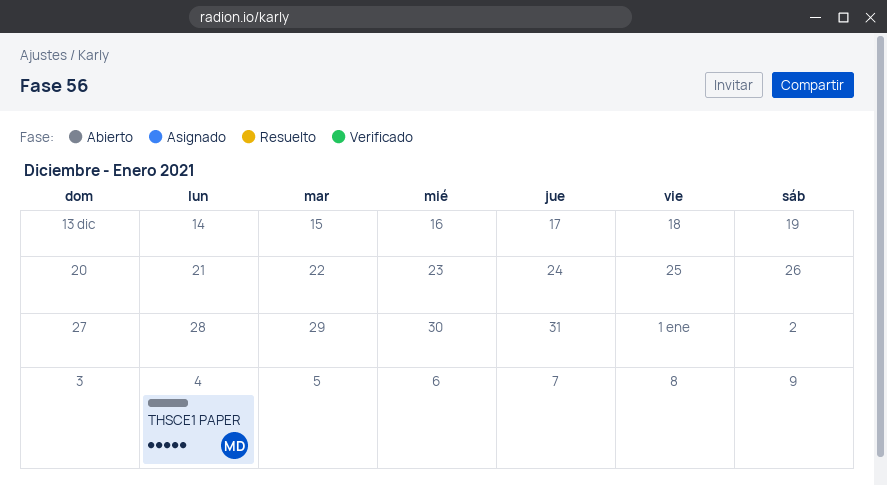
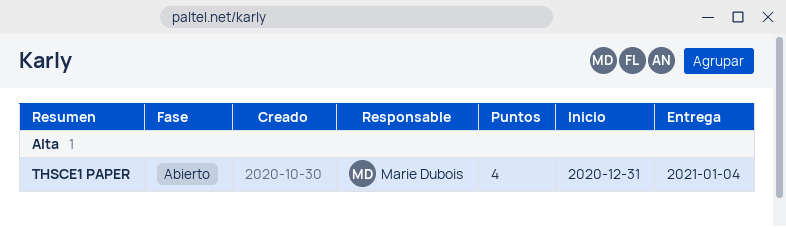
THSCE1 PAPER, estimate: 5 -> 4

